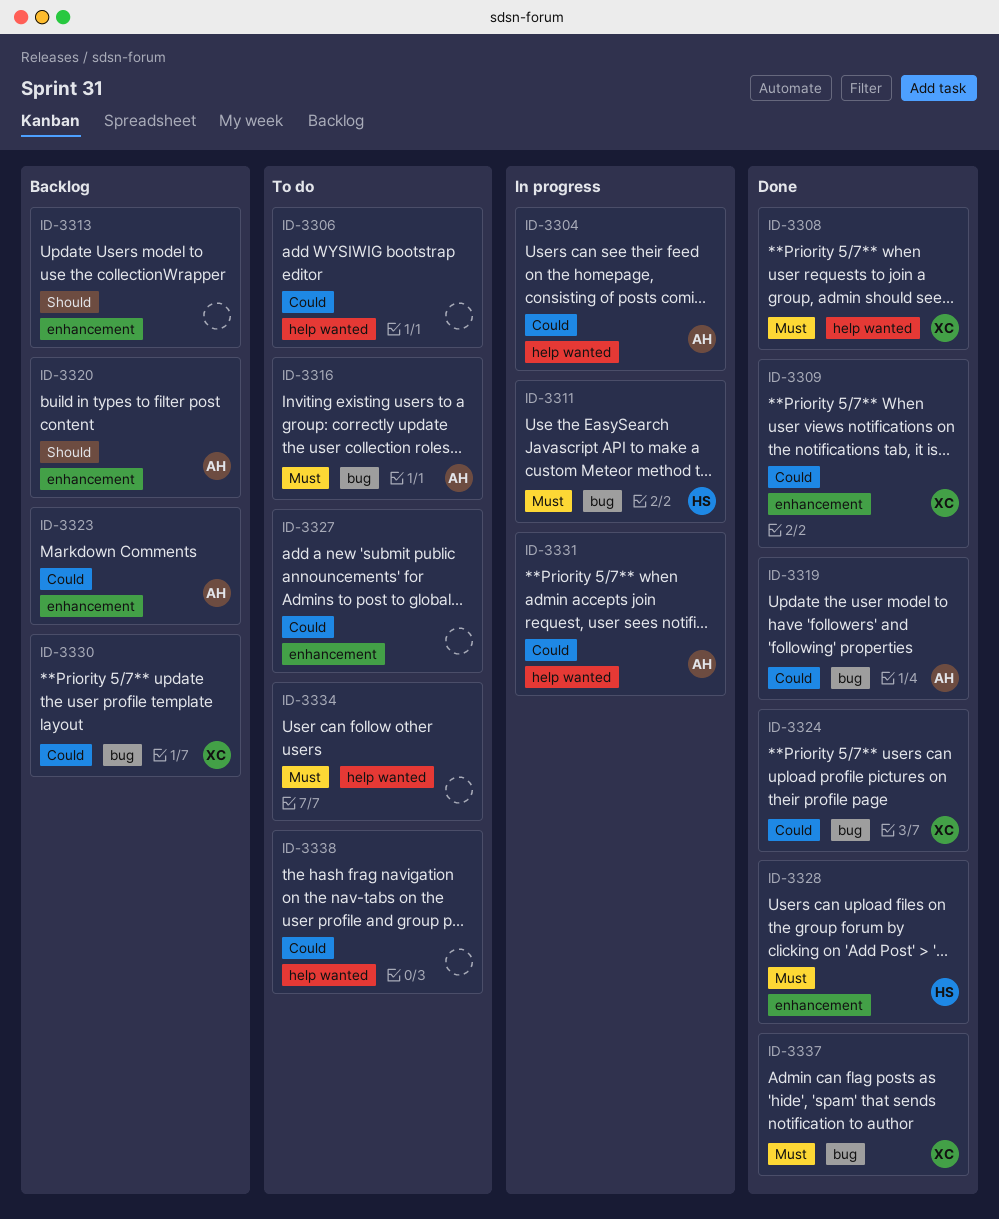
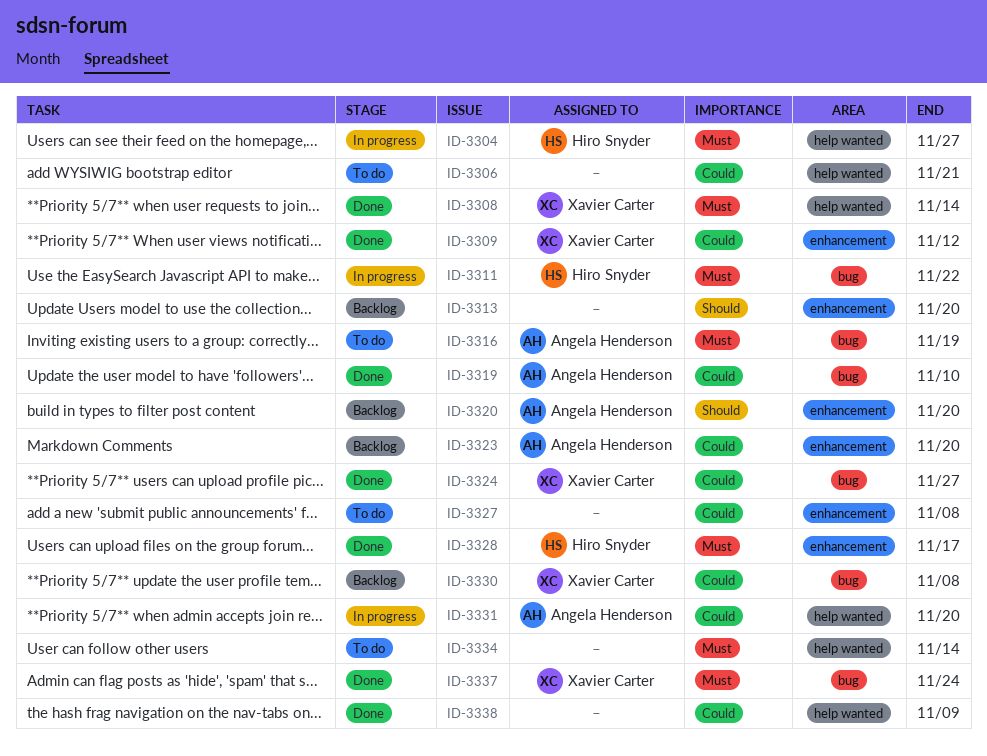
ID-3304, owner: Angela Henderson -> Hiro Snyder
ID-3304, priority: Could -> Must
ID-3338, status: To do -> Done

